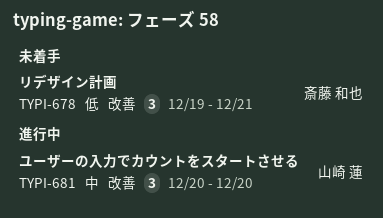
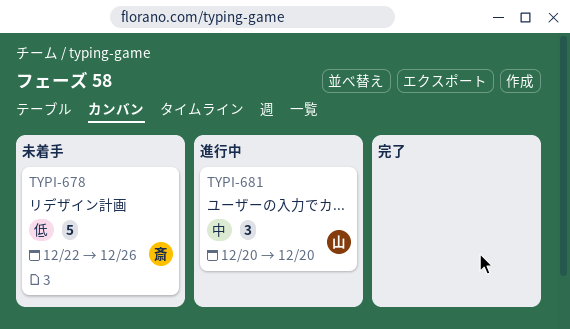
TYPI-678, estimate: 3 -> 5
TYPI-678, start: Dec 19 -> Dec 22
TYPI-678, due: Dec 21 -> Dec 26

